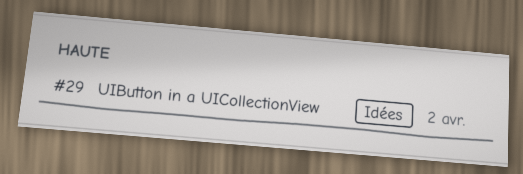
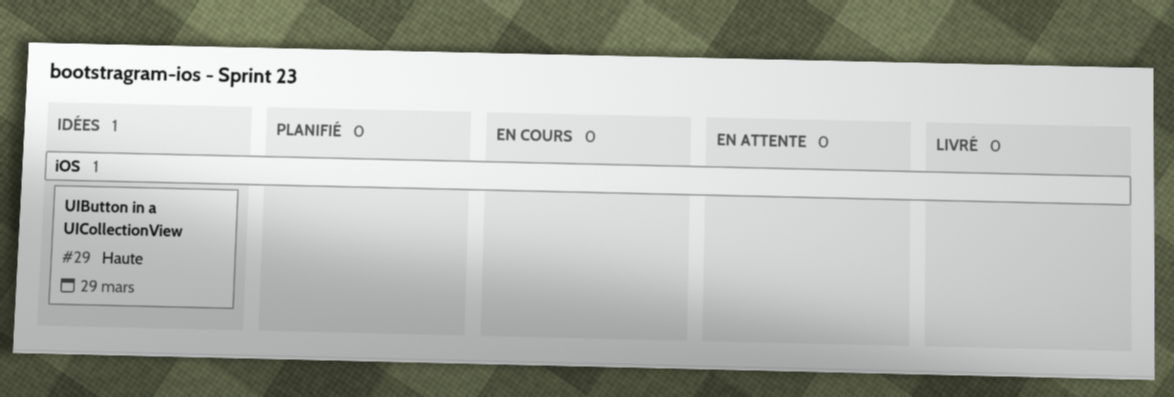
#29, due: Apr 2 -> Mar 29

